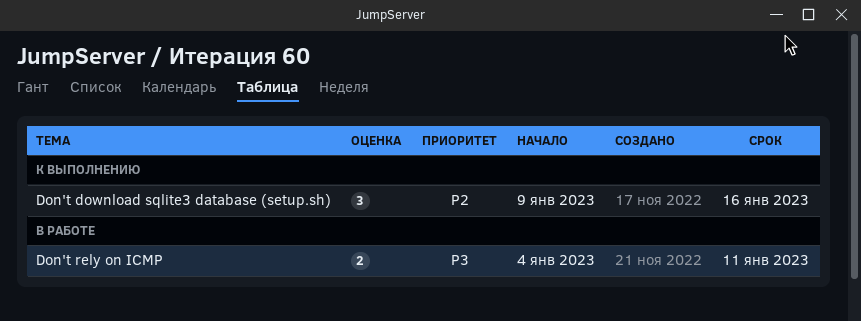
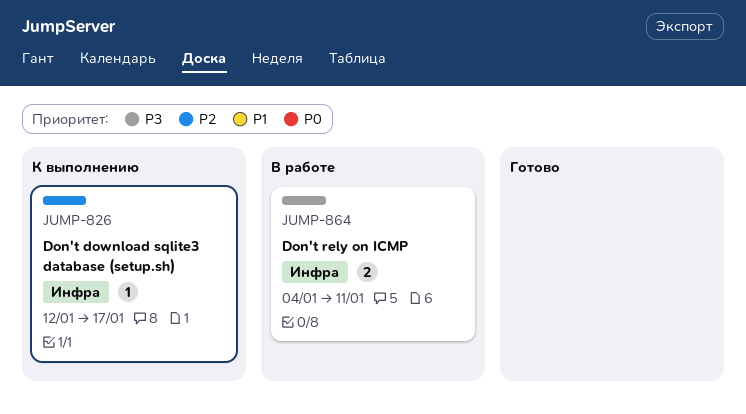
Don't download sqlite3 database (setup.sh), estimate: 3 -> 1
Don't download sqlite3 database (setup.sh), start: Jan 9 -> Jan 12
Don't download sqlite3 database (setup.sh), due: Jan 16 -> Jan 17

